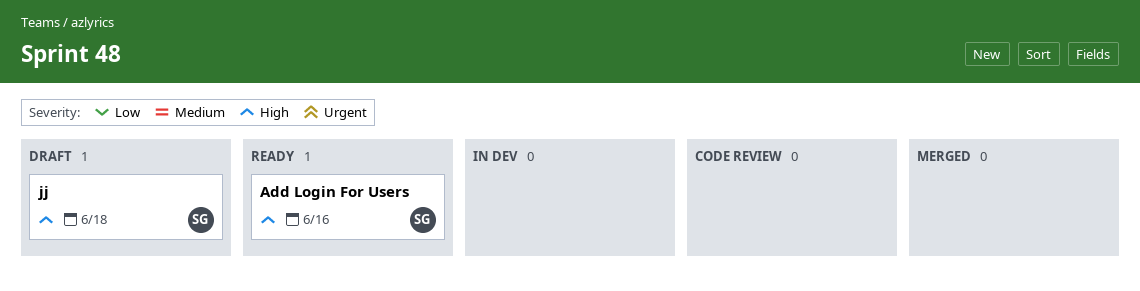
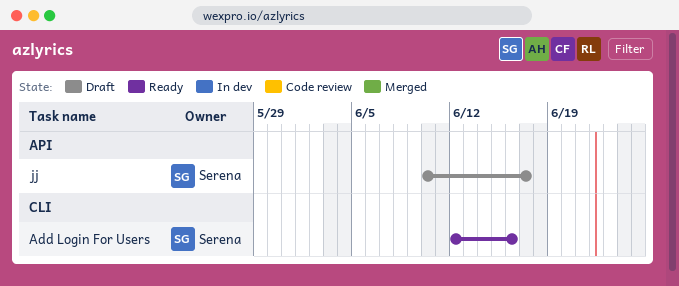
jj, due: Jun 18 -> Jun 17

